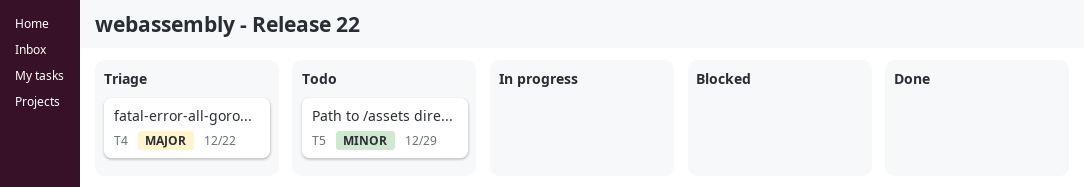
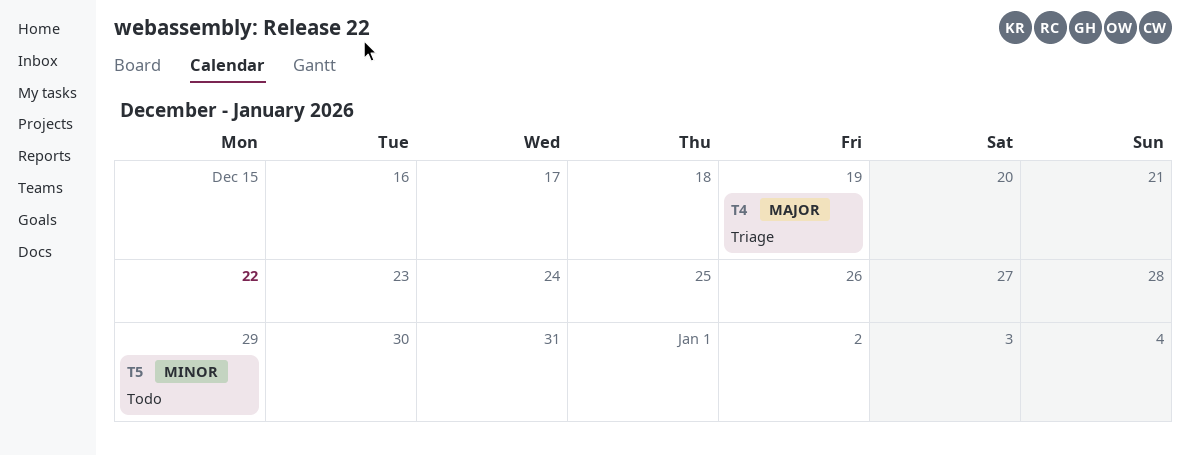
T4, due: Dec 22 -> Dec 19

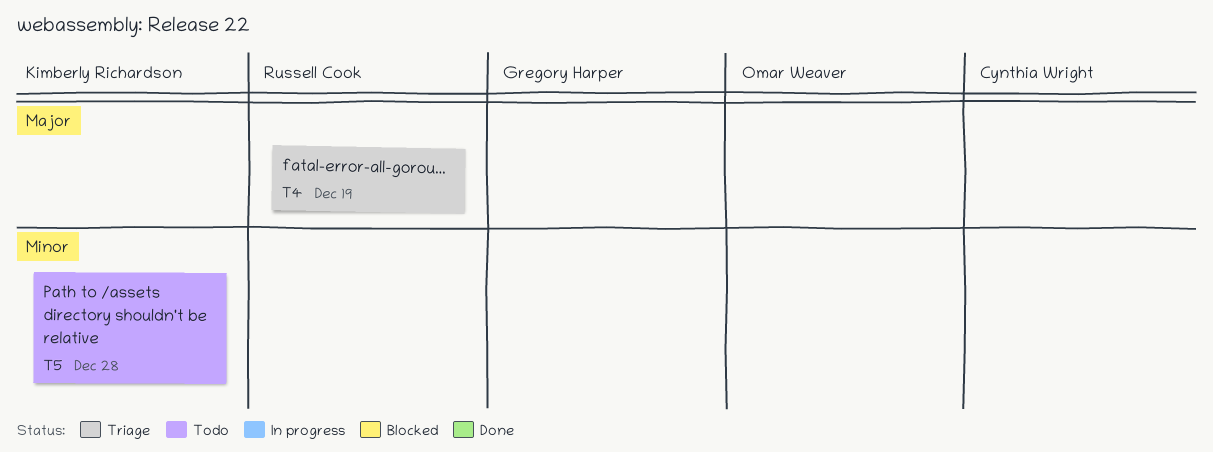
T5, due: Dec 29 -> Dec 28

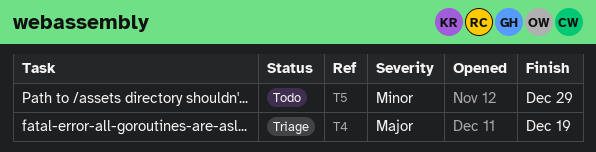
T5, due: Dec 28 -> Dec 29

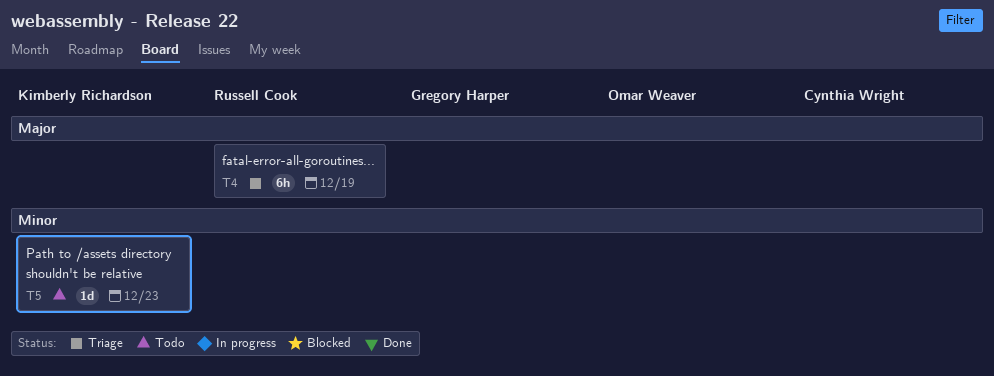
T5, due: Dec 29 -> Dec 23

